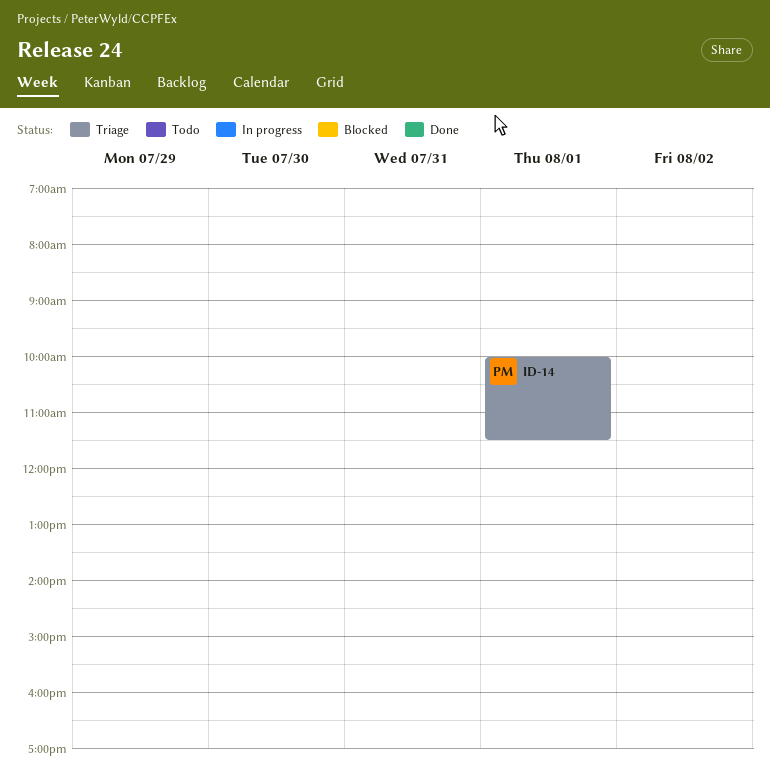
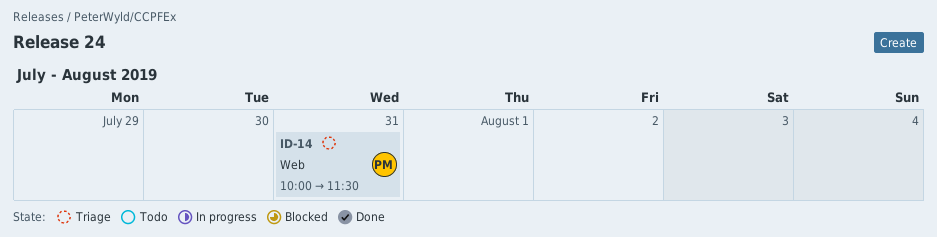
ID-14, day: Aug 1 -> Jul 31

